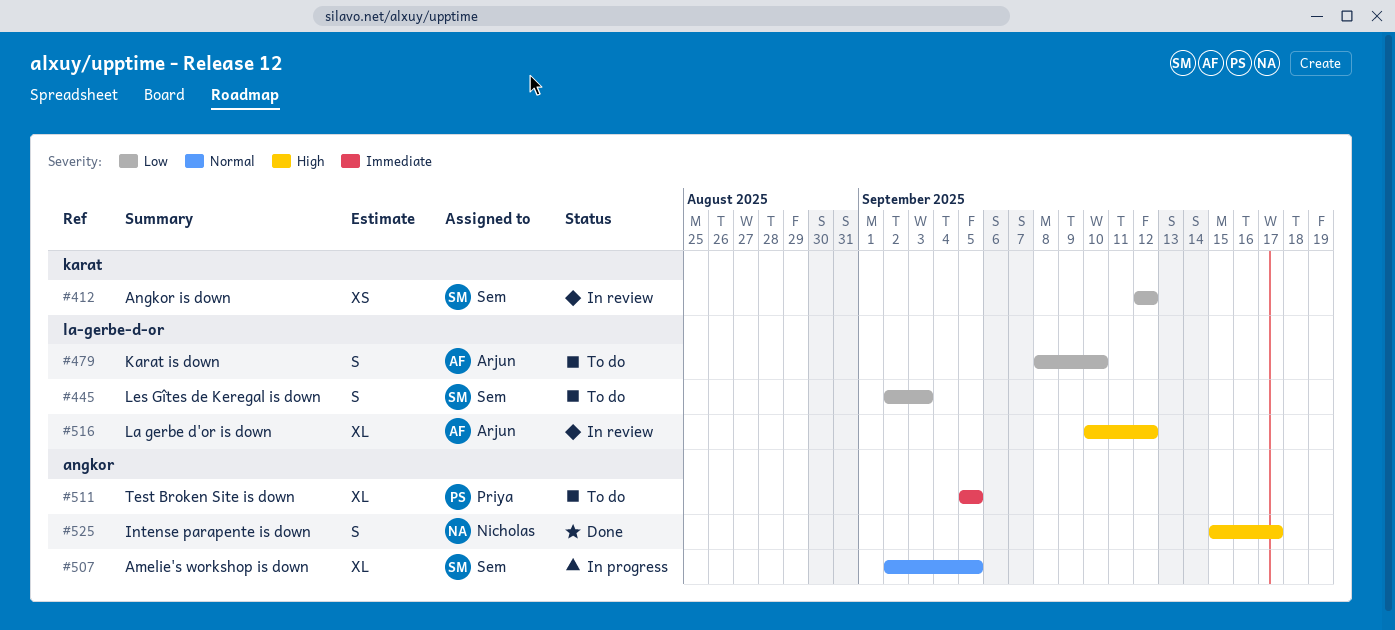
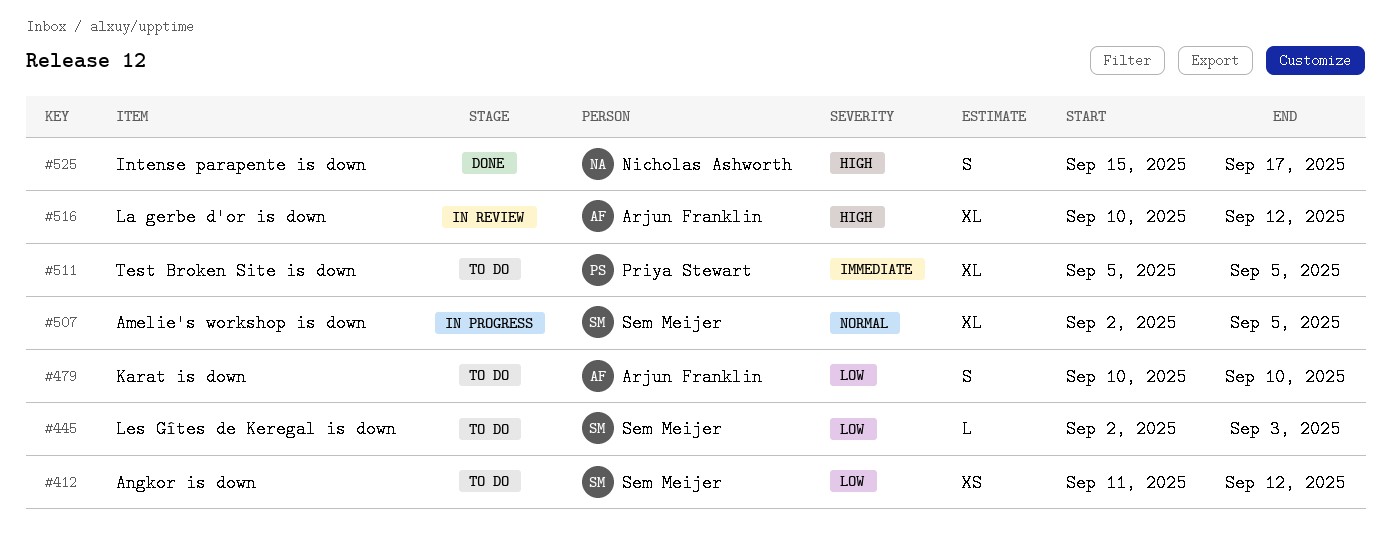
#412, status: In review -> To do
#412, start: Sep 12 -> Sep 11
#445, estimate: S -> L
#479, start: Sep 8 -> Sep 10

